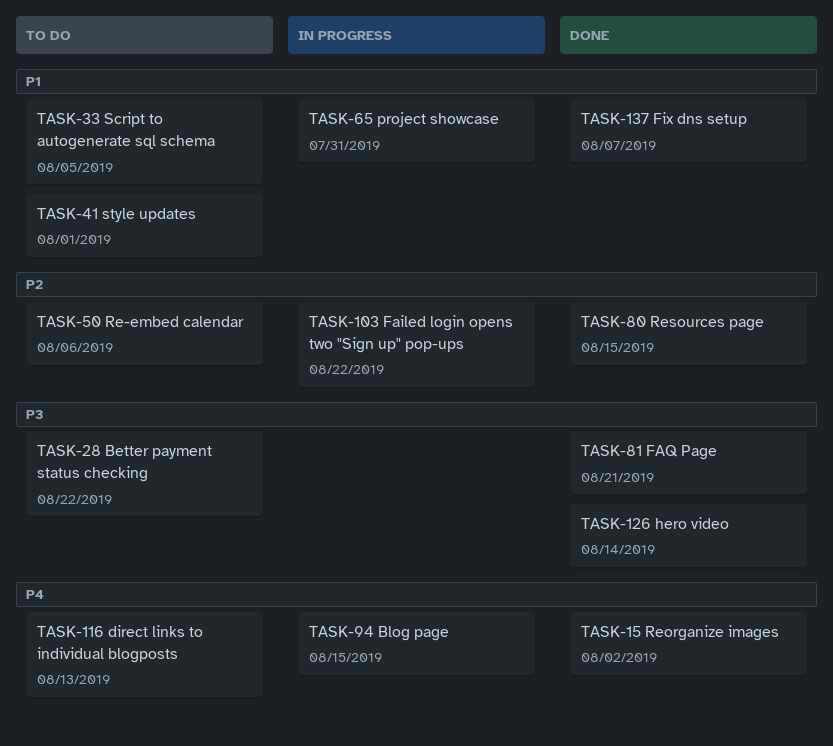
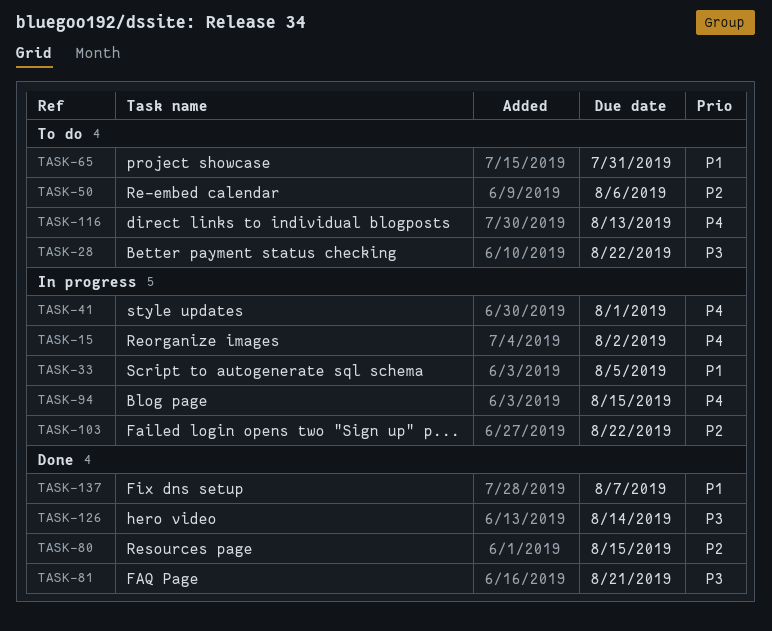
TASK-15, status: Done -> In progress
TASK-33, status: To do -> In progress
TASK-41, status: To do -> In progress
TASK-41, priority: P1 -> P4
TASK-65, status: In progress -> To do

